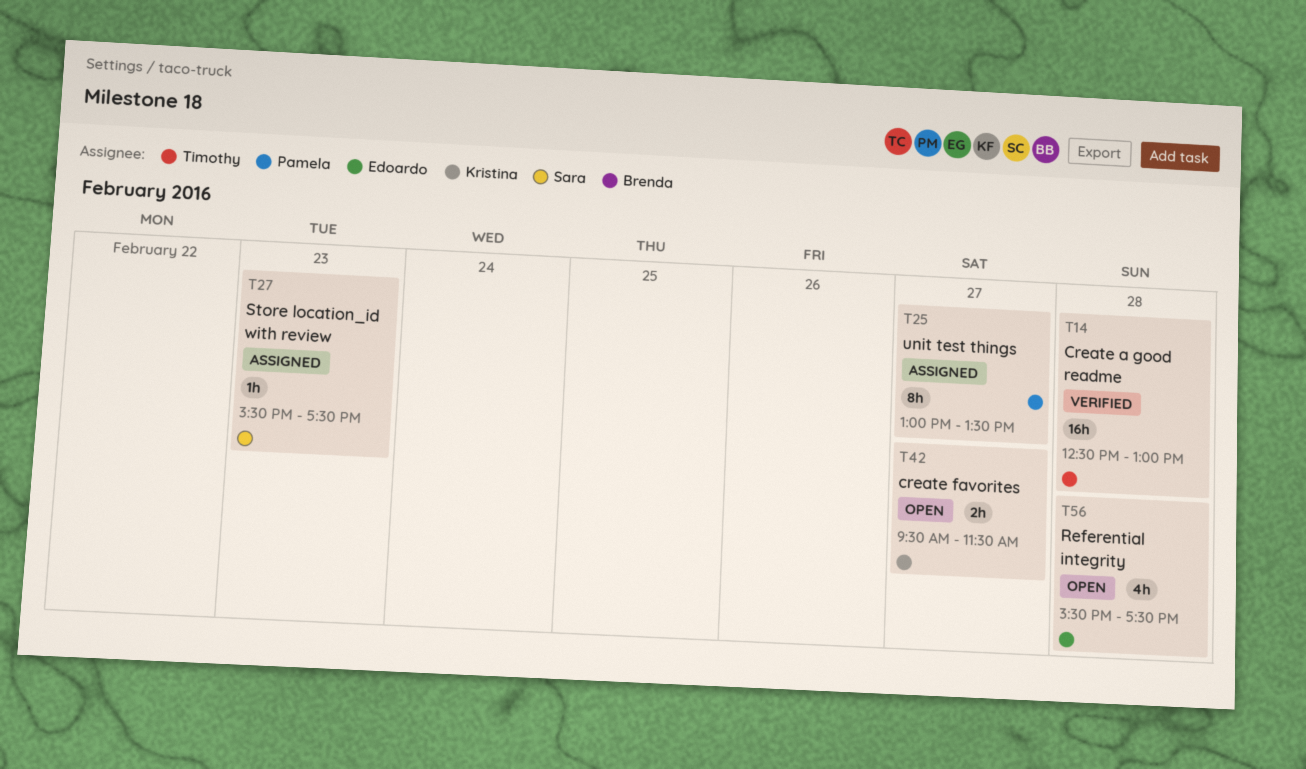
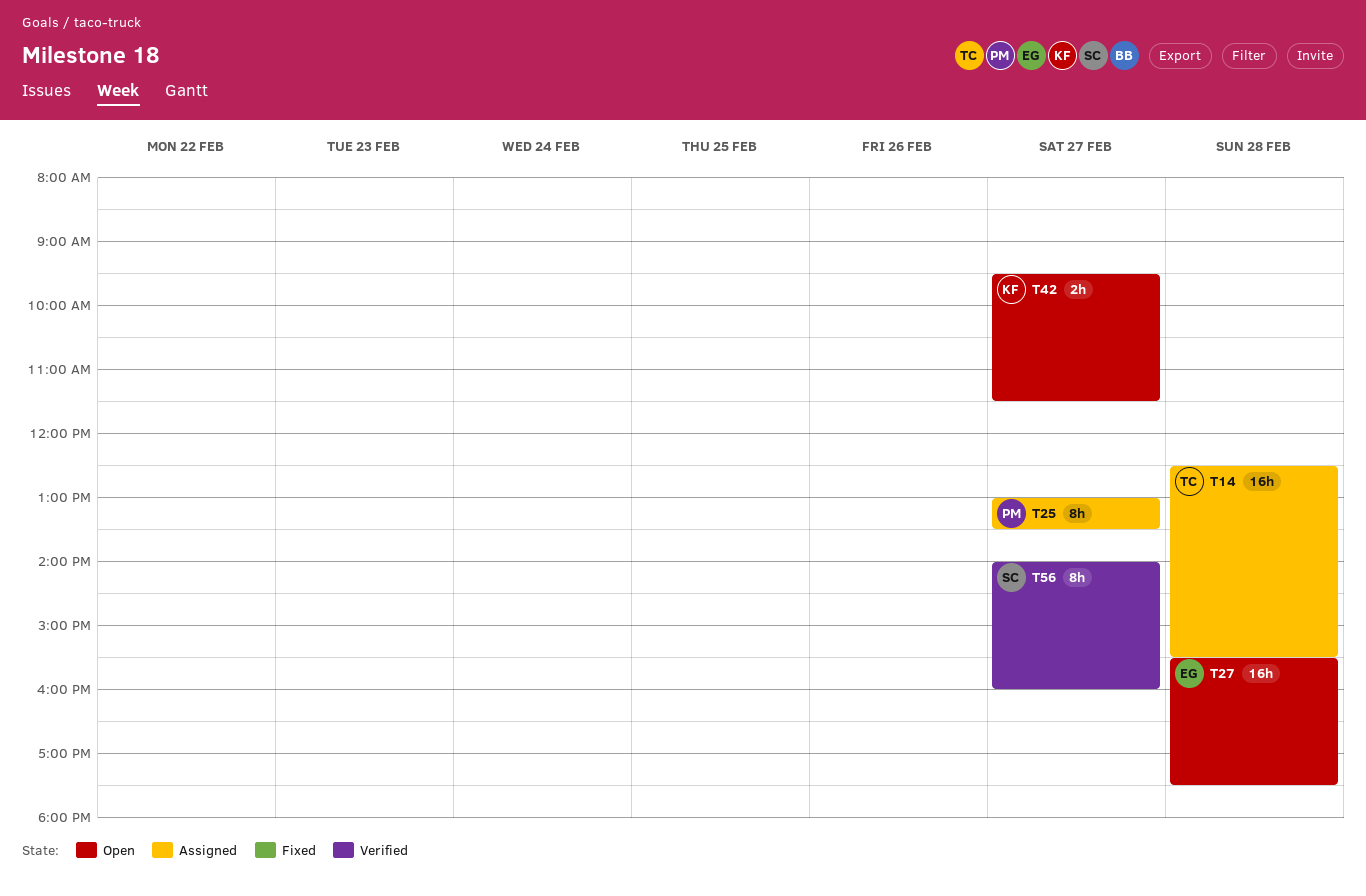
T14, status: Verified -> Assigned
T14, ends: 13:00 -> 15:30
T27, status: Assigned -> Open
T27, owner: Sara -> Edoardo
T27, estimate: 1h -> 16h
T27, day: Feb 23 -> Feb 28
T56, status: Open -> Verified
T56, owner: Edoardo -> Sara
T56, estimate: 4h -> 8h
T56, day: Feb 28 -> Feb 27
T56, begins: 15:30 -> 14:00
T56, ends: 17:30 -> 16:00

